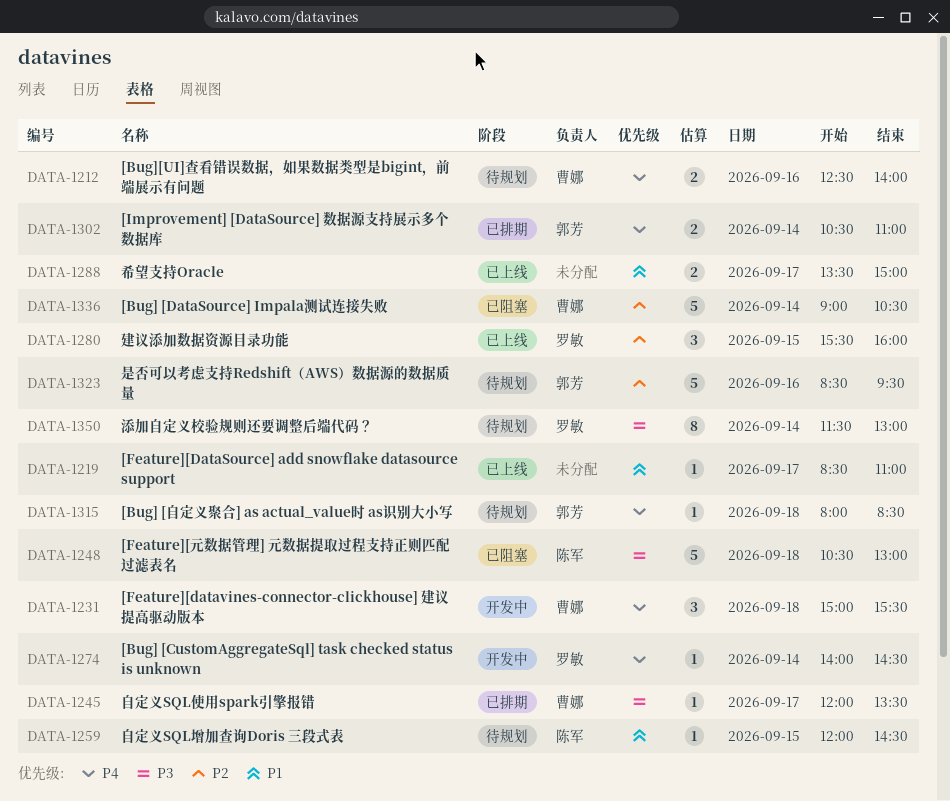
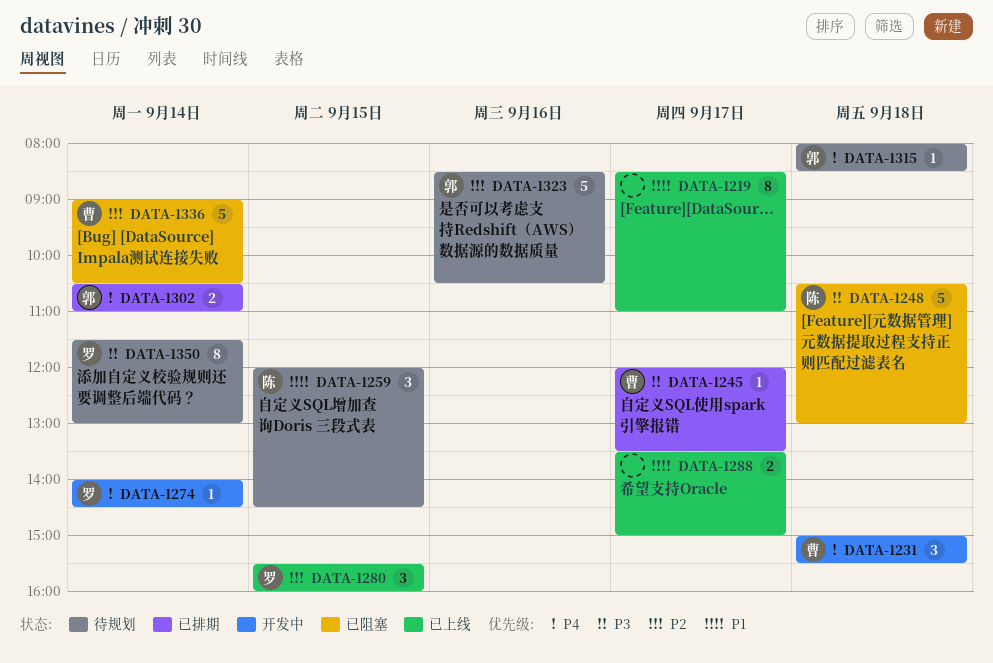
DATA-1212: present -> none
DATA-1219, estimate: 1 -> 8
DATA-1259, estimate: 1 -> 3
DATA-1323, ends: 09:30 -> 10:30

